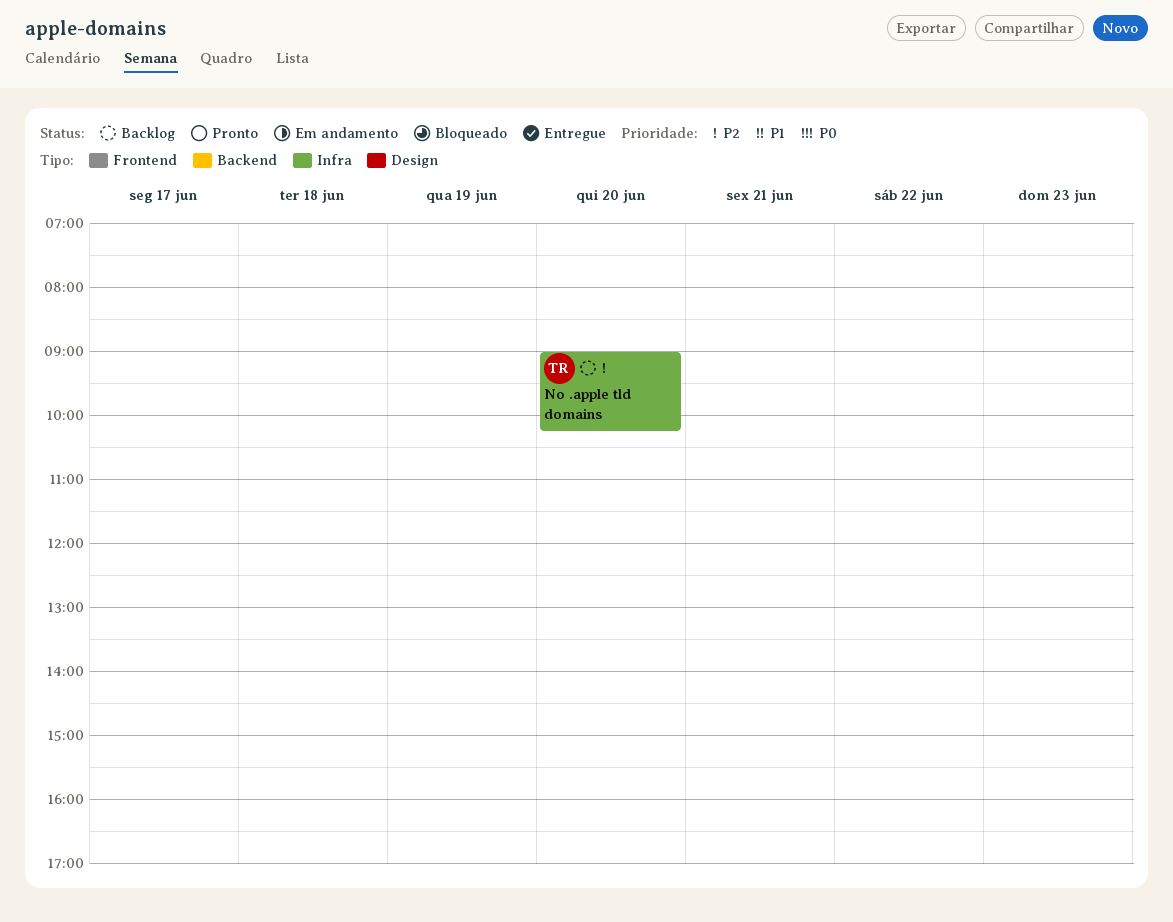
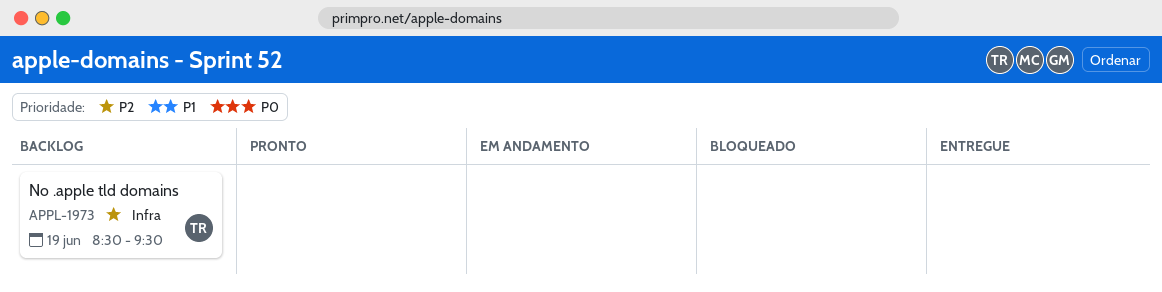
No .apple tld domains, day: Jun 20 -> Jun 19
No .apple tld domains, begins: 09:00 -> 08:30
No .apple tld domains, ends: 10:15 -> 09:30

